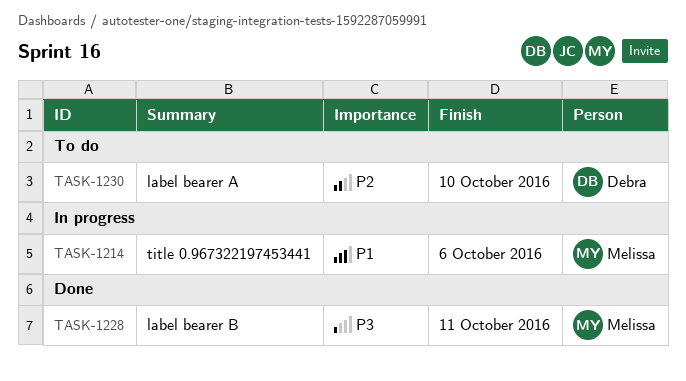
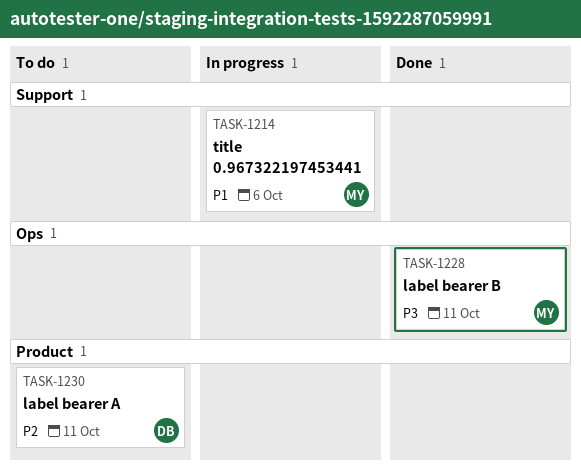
TASK-1230, due: Oct 10 -> Oct 11

